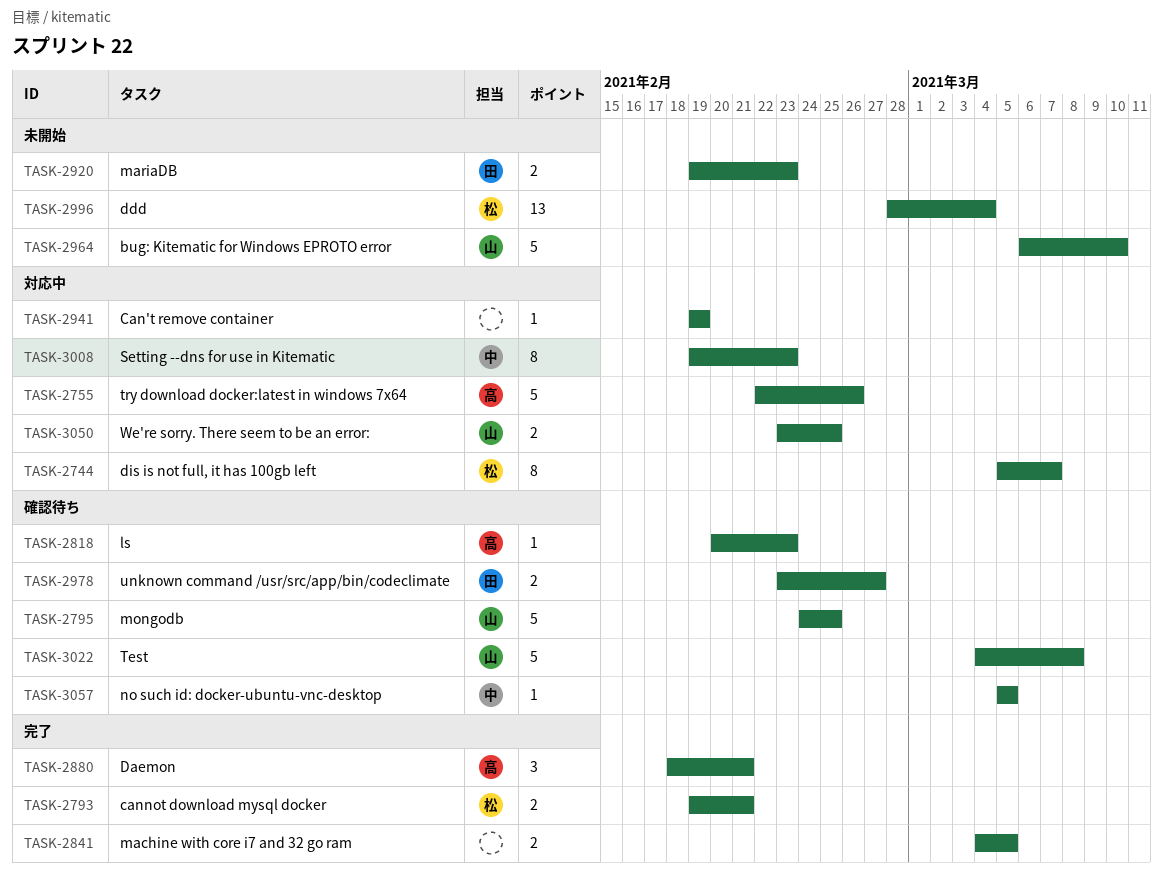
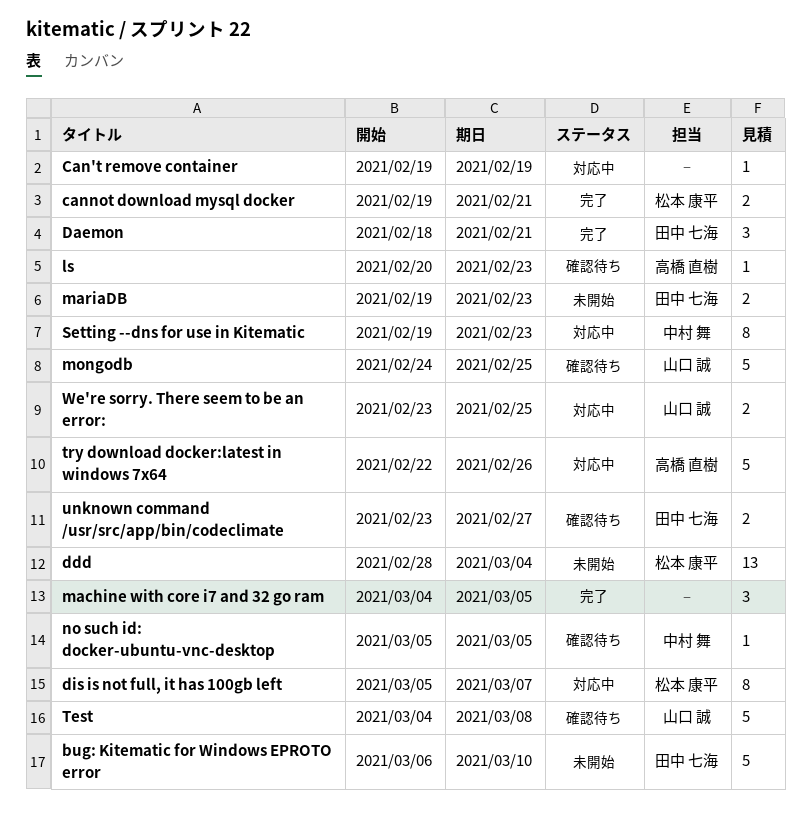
bug: Kitematic for Windows EPROTO error, owner: 山口 誠 -> 田中 七海
Daemon, owner: 高橋 直樹 -> 田中 七海
machine with core i7 and 32 go ram, estimate: 2 -> 3

